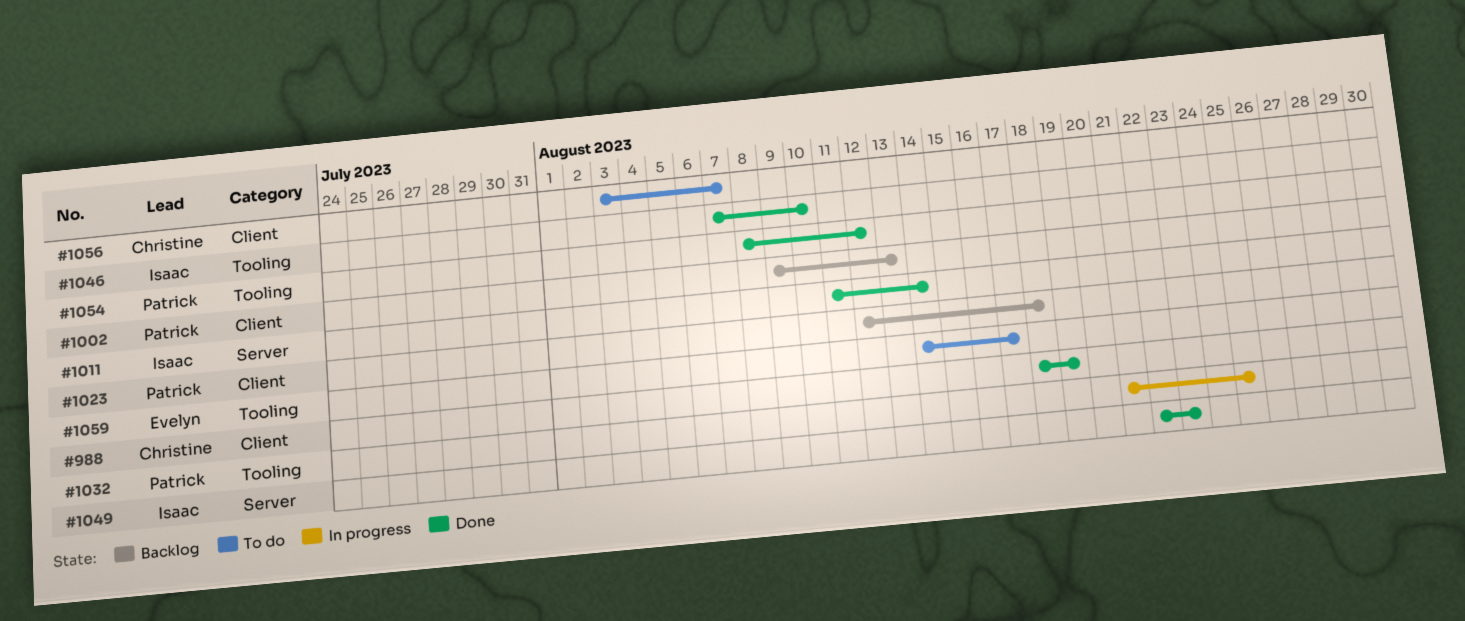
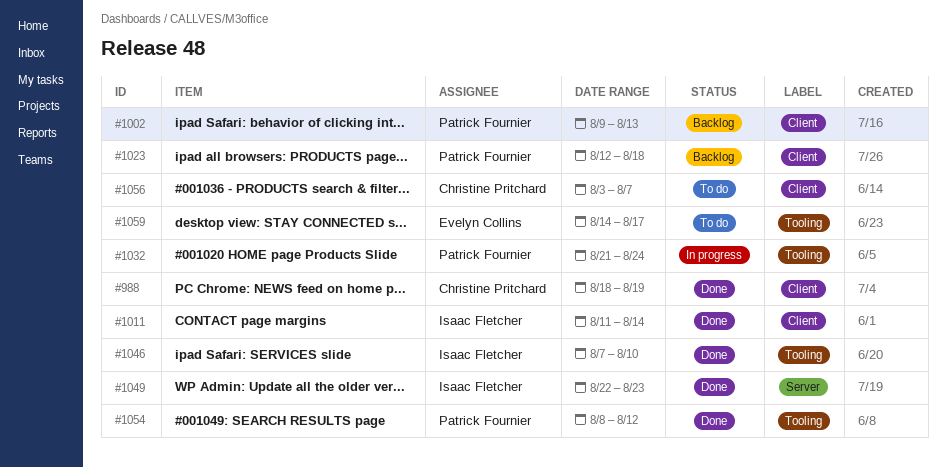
#1011, label: Server -> Client
#1032, due: Aug 25 -> Aug 24

